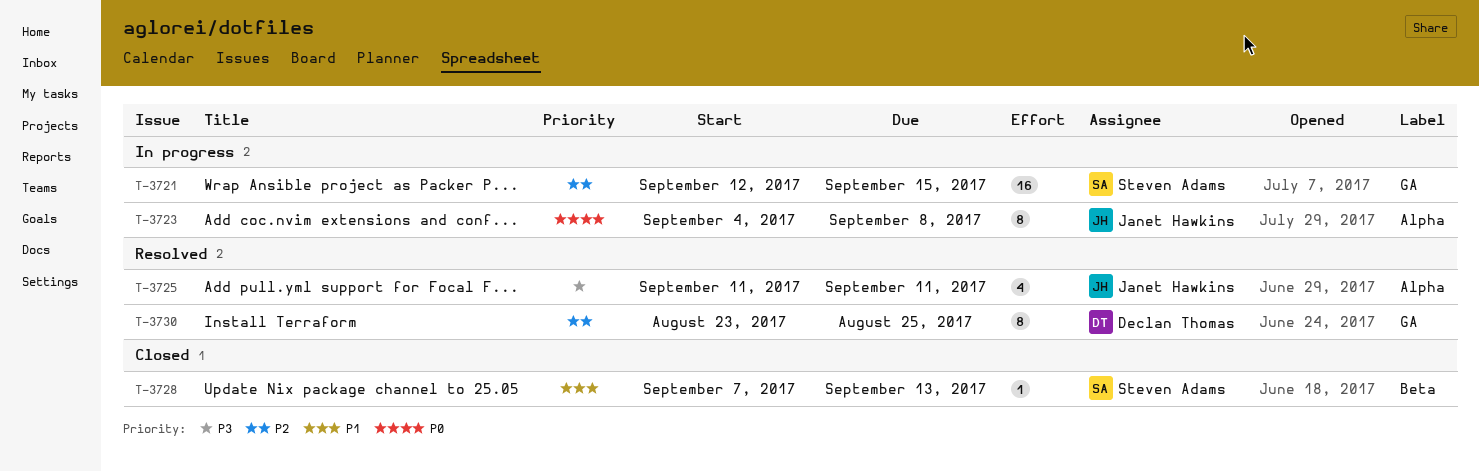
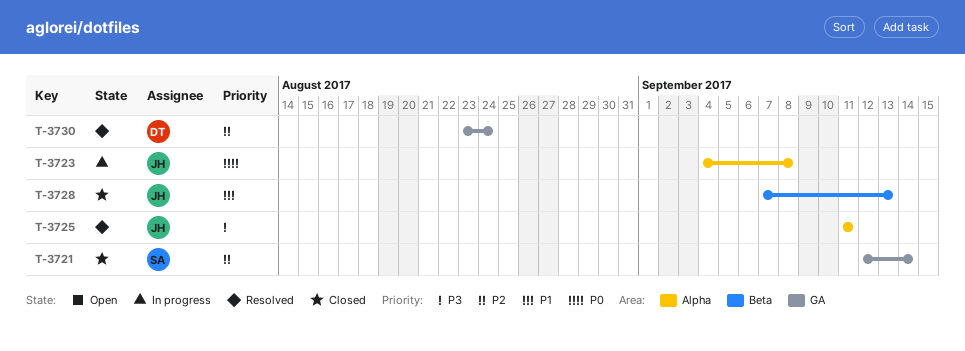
T-3721, status: In progress -> Closed
T-3721, due: Sep 15 -> Sep 14
T-3728, owner: Steven Adams -> Janet Hawkins
T-3730, due: Aug 25 -> Aug 24

